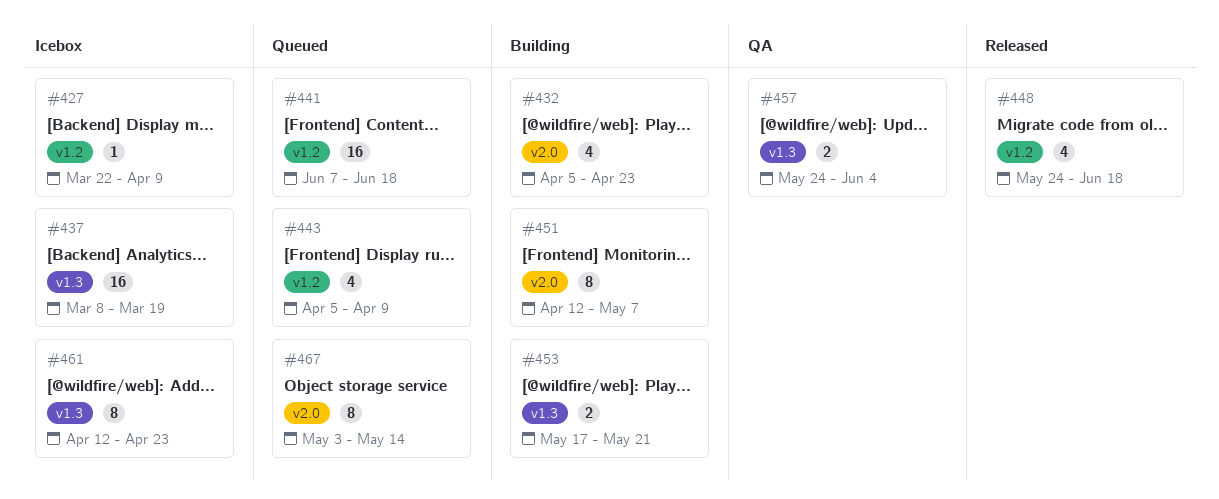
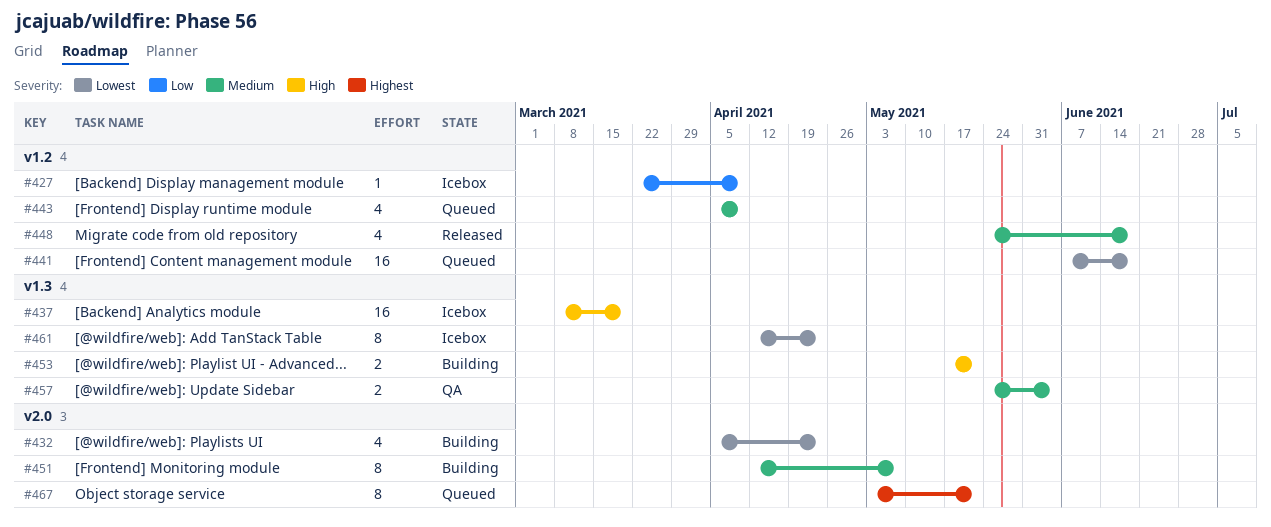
#467, due: May 14 -> May 21

